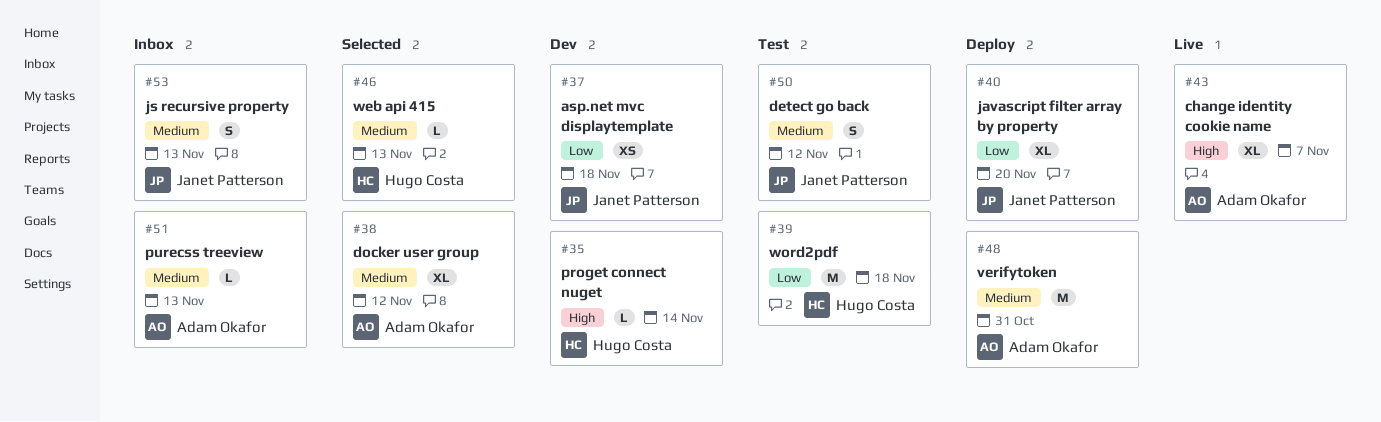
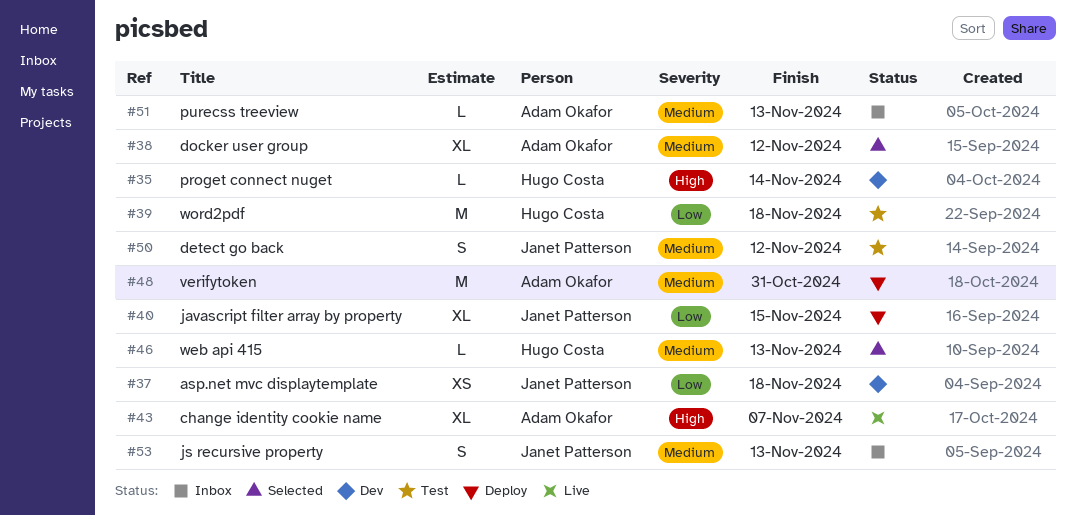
#40, due: Nov 20 -> Nov 15

